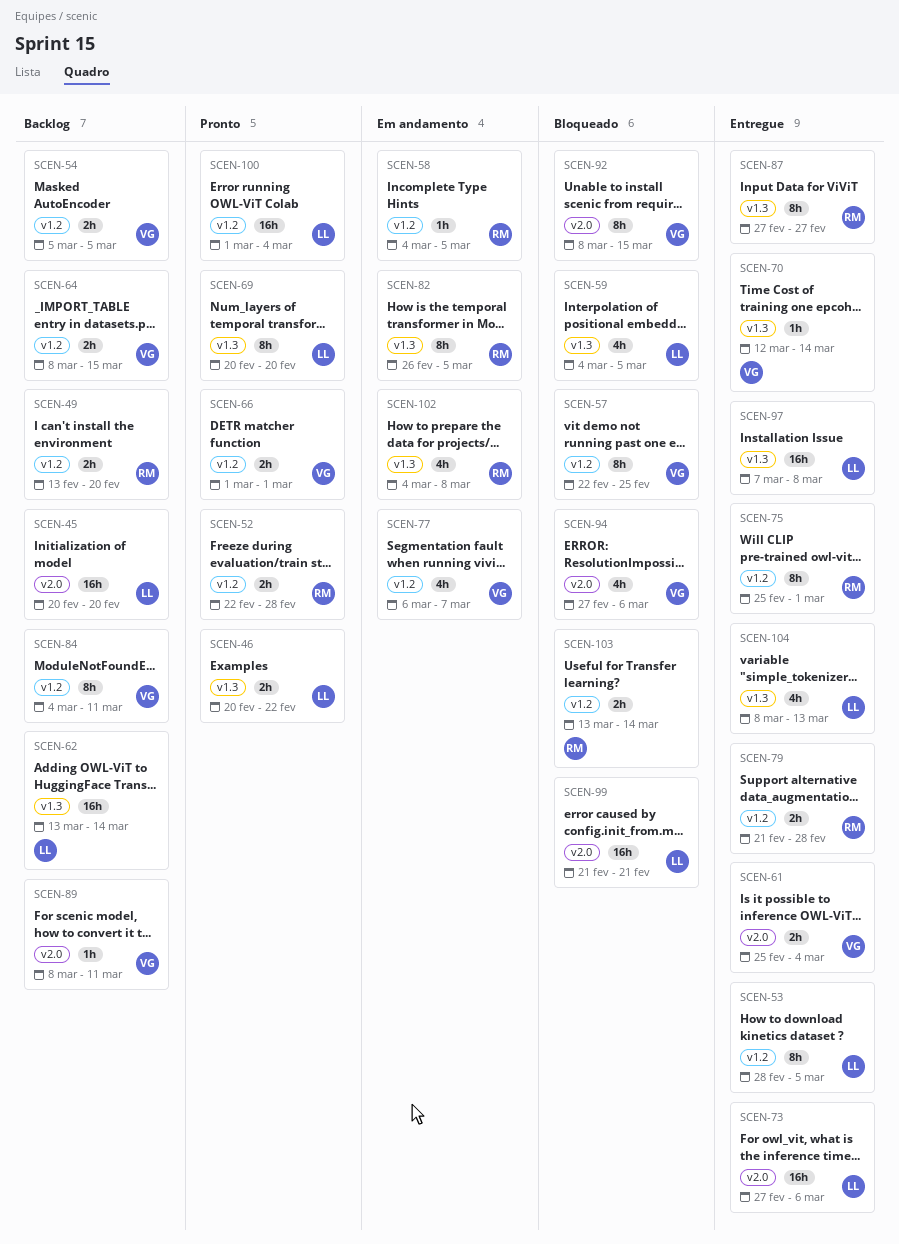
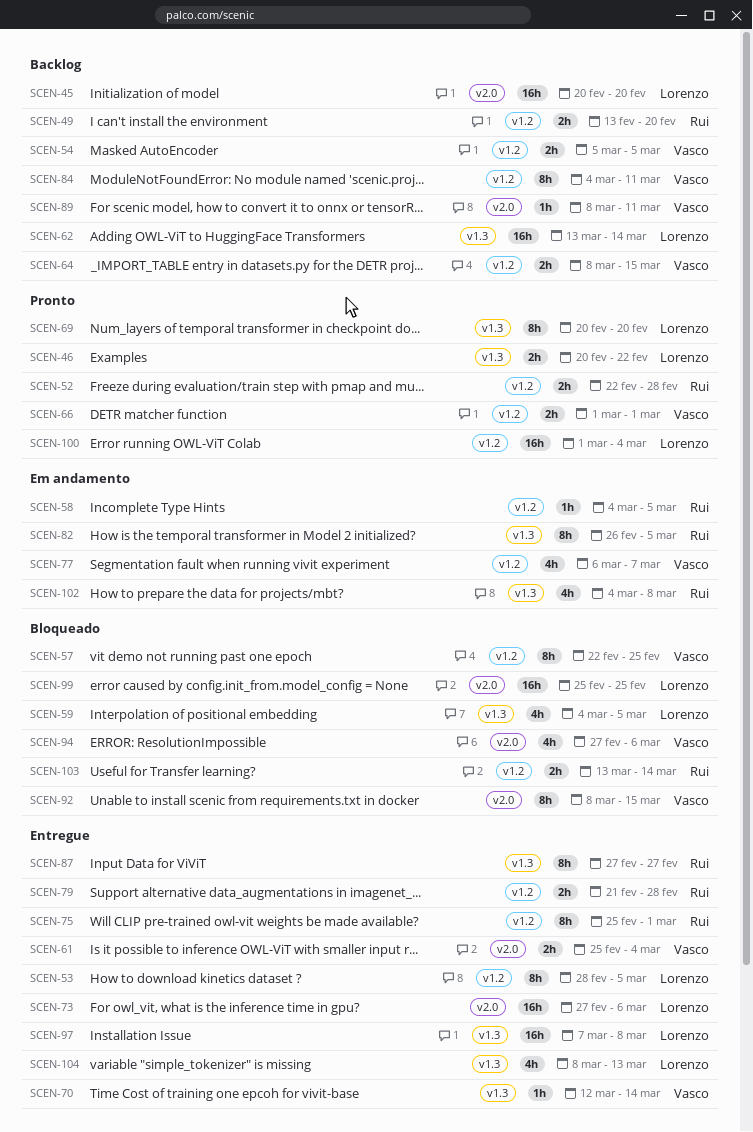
SCEN-99, start: Feb 21 -> Feb 25
SCEN-99, due: Feb 21 -> Feb 25

